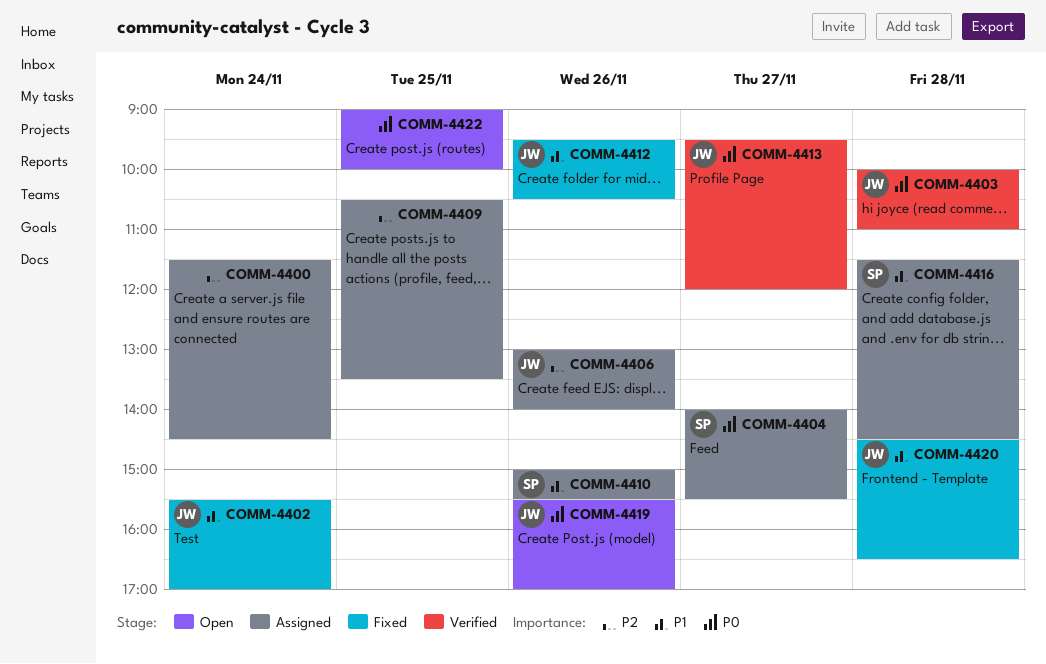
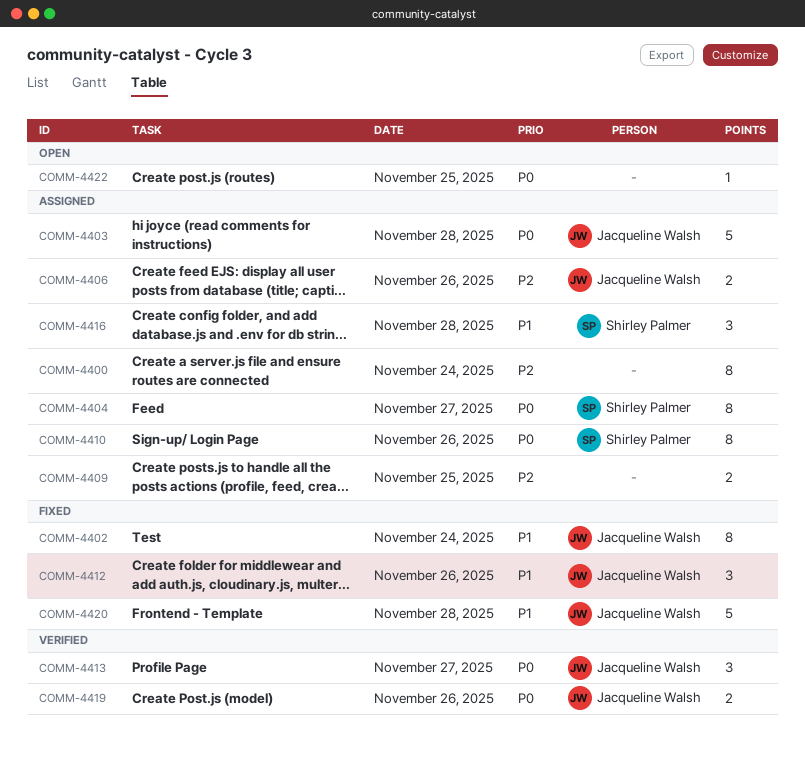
COMM-4403, status: Verified -> Assigned
COMM-4410, priority: P1 -> P0
COMM-4419, status: Open -> Verified

